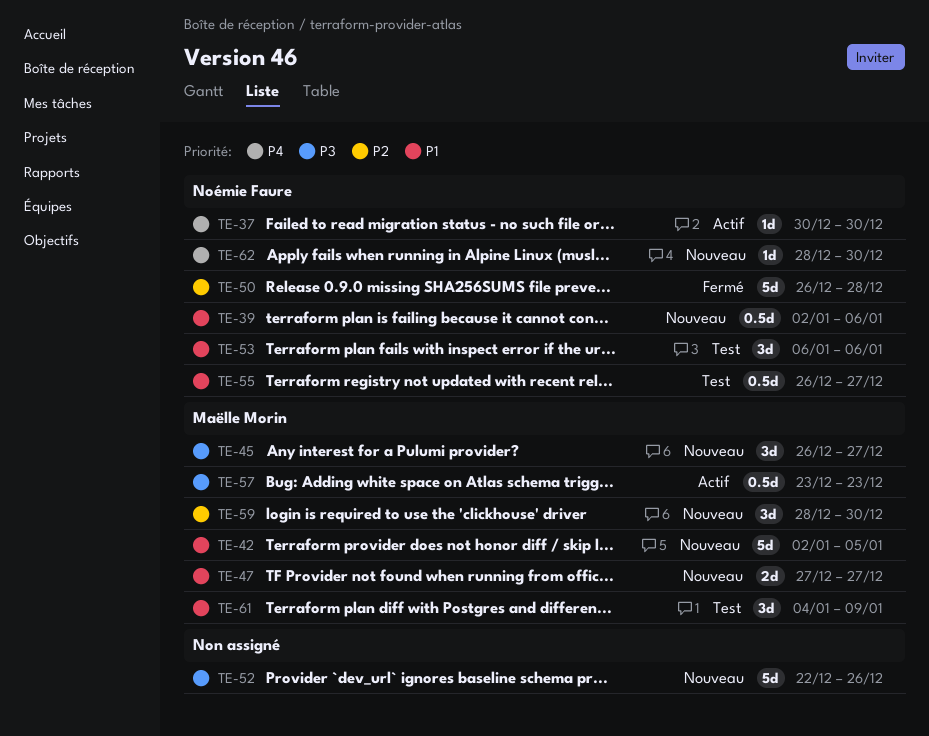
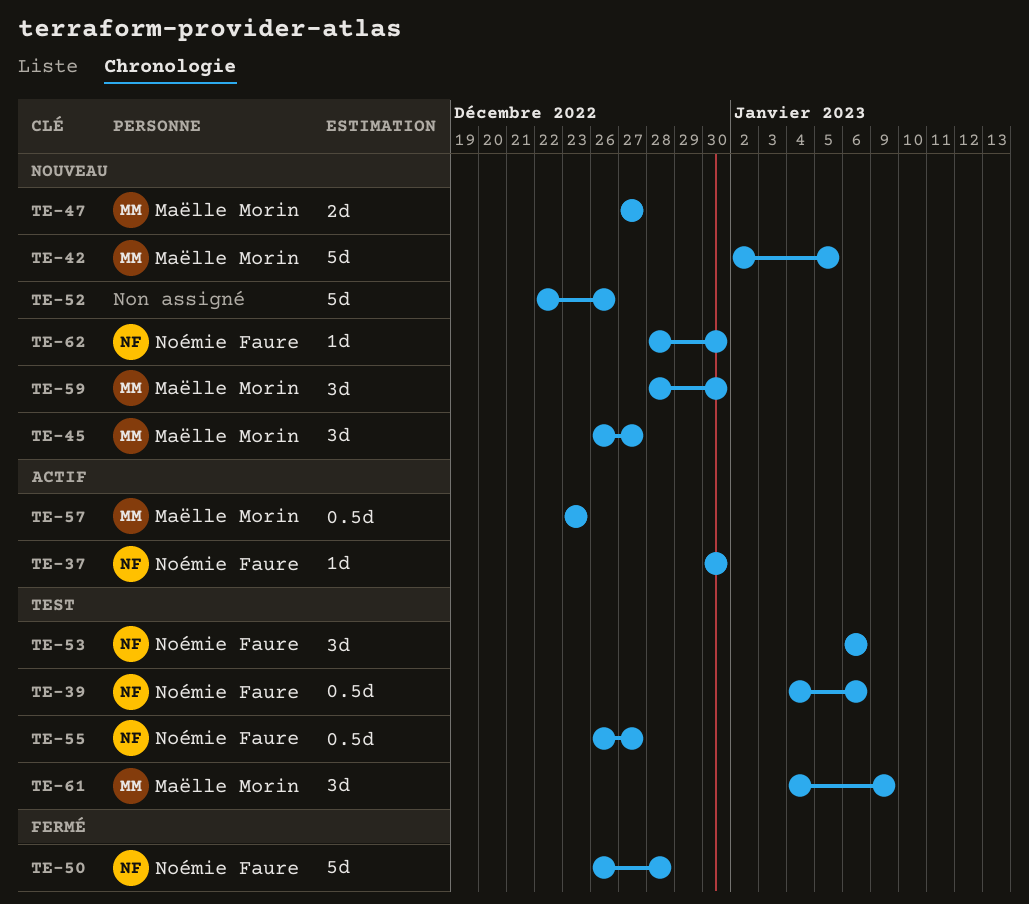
TE-39, status: Nouveau -> Test
TE-39, start: Jan 2 -> Jan 4

